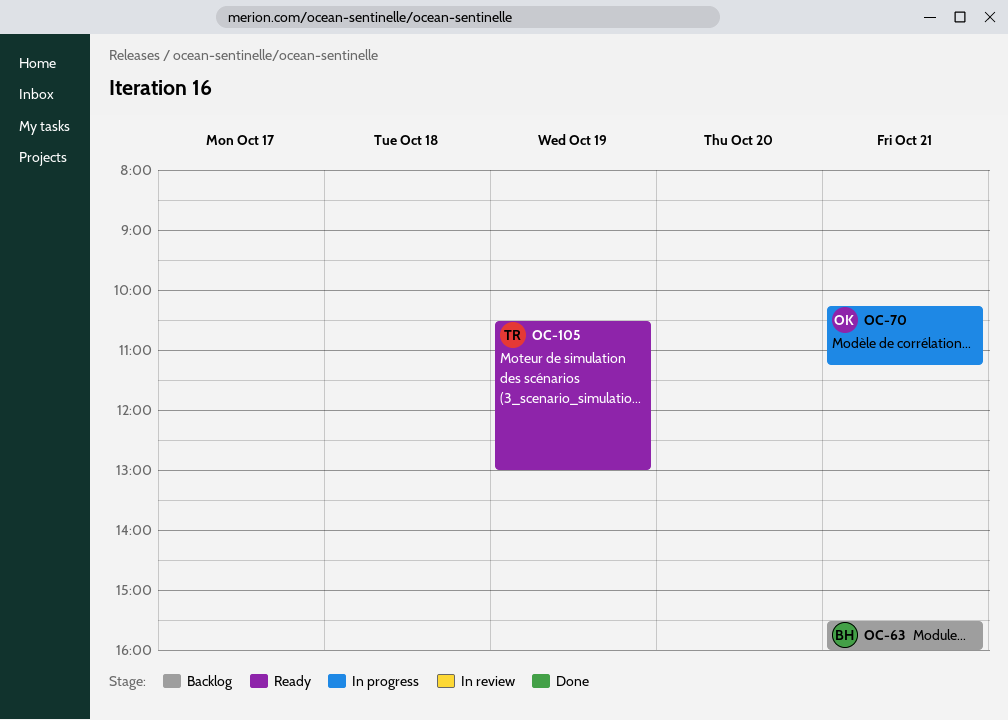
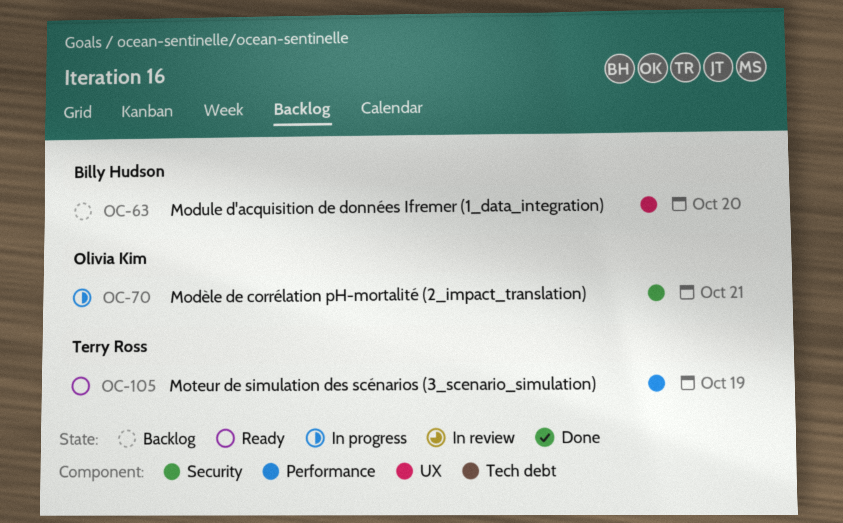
OC-63, day: Oct 21 -> Oct 20

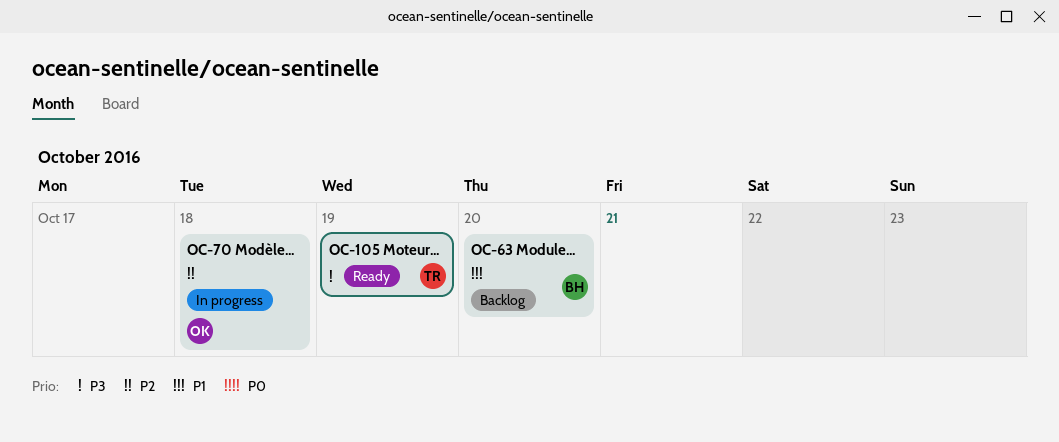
OC-70, day: Oct 21 -> Oct 18

